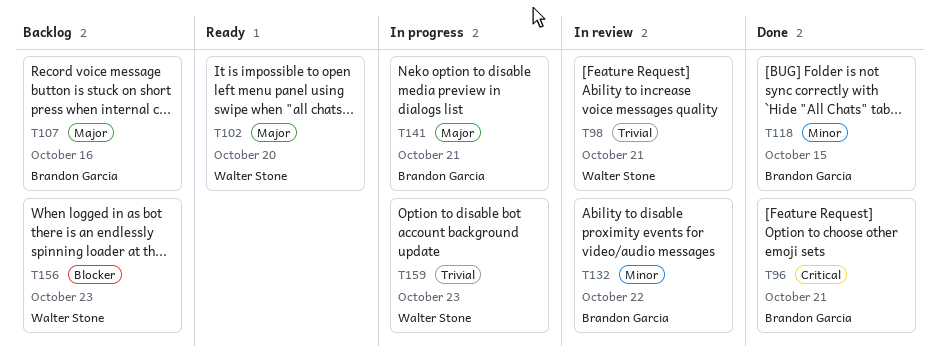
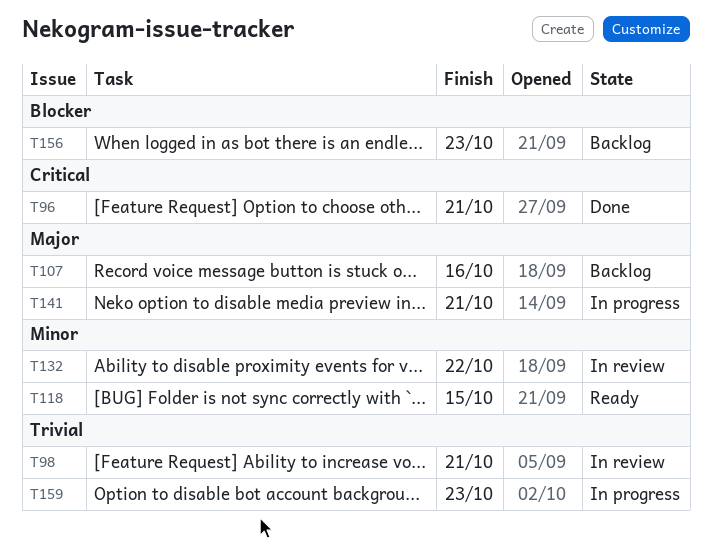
T102: present -> none
T118, status: Done -> Ready

